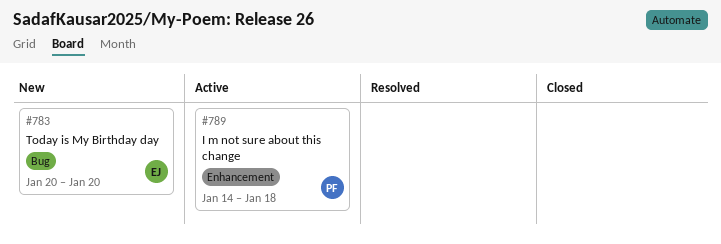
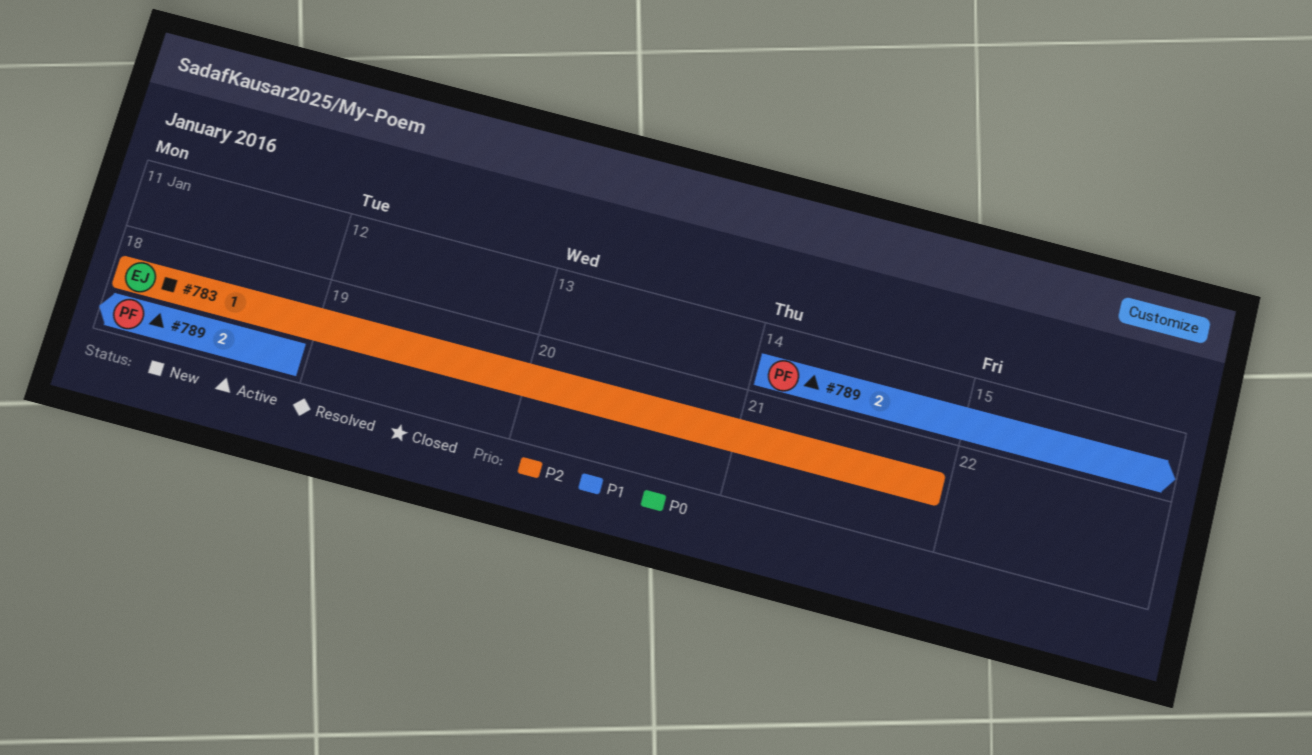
#783, start: Jan 20 -> Jan 18
#783, due: Jan 20 -> Jan 21

